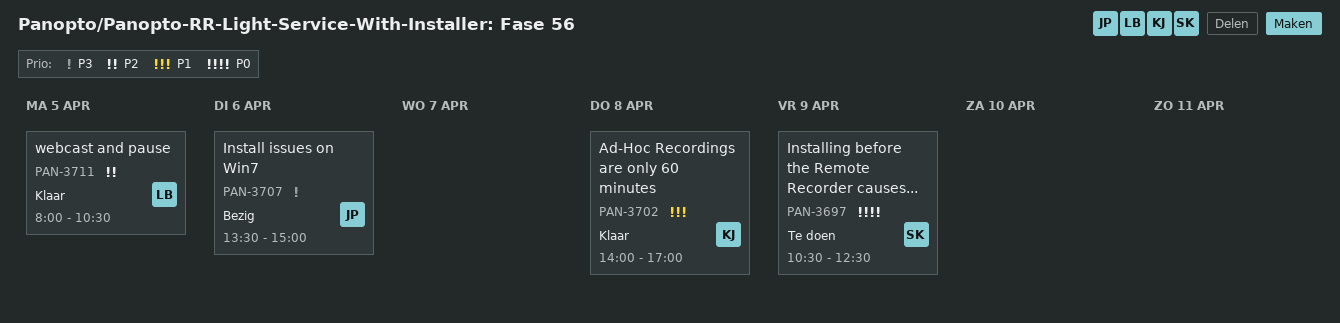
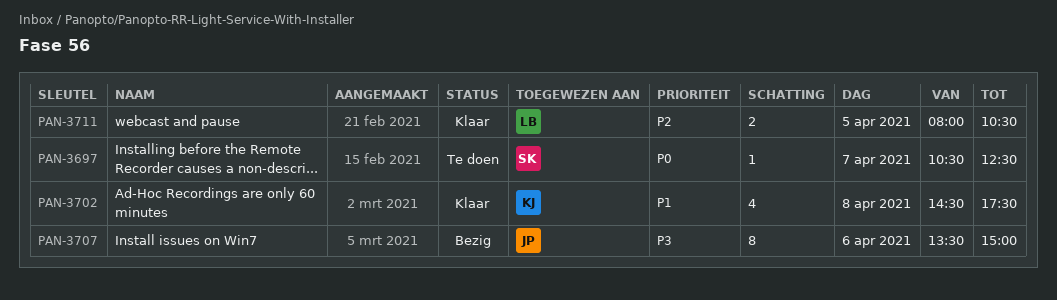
PAN-3697, day: Apr 9 -> Apr 7
PAN-3702, begins: 14:00 -> 14:30
PAN-3702, ends: 17:00 -> 17:30

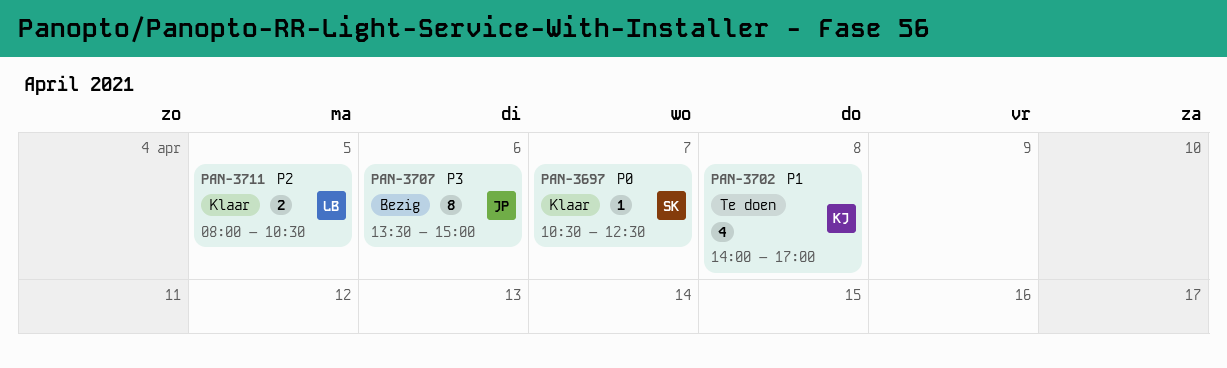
PAN-3697, status: Te doen -> Klaar
PAN-3702, status: Klaar -> Te doen
PAN-3702, begins: 14:30 -> 14:00
PAN-3702, ends: 17:30 -> 17:00

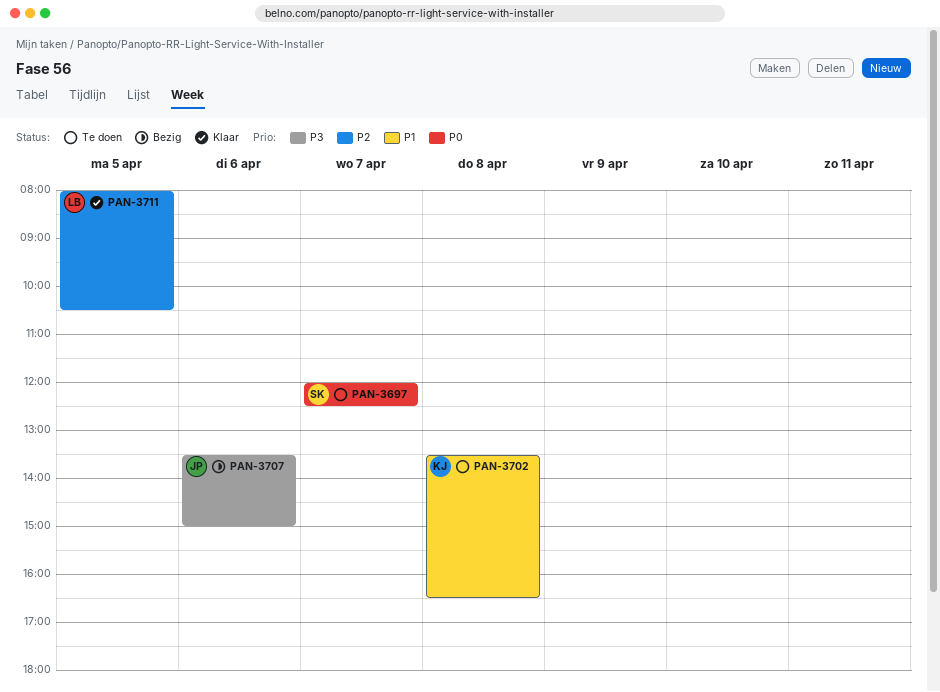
PAN-3697, status: Klaar -> Te doen
PAN-3697, begins: 10:30 -> 12:00
PAN-3702, begins: 14:00 -> 13:30
PAN-3702, ends: 17:00 -> 16:30

